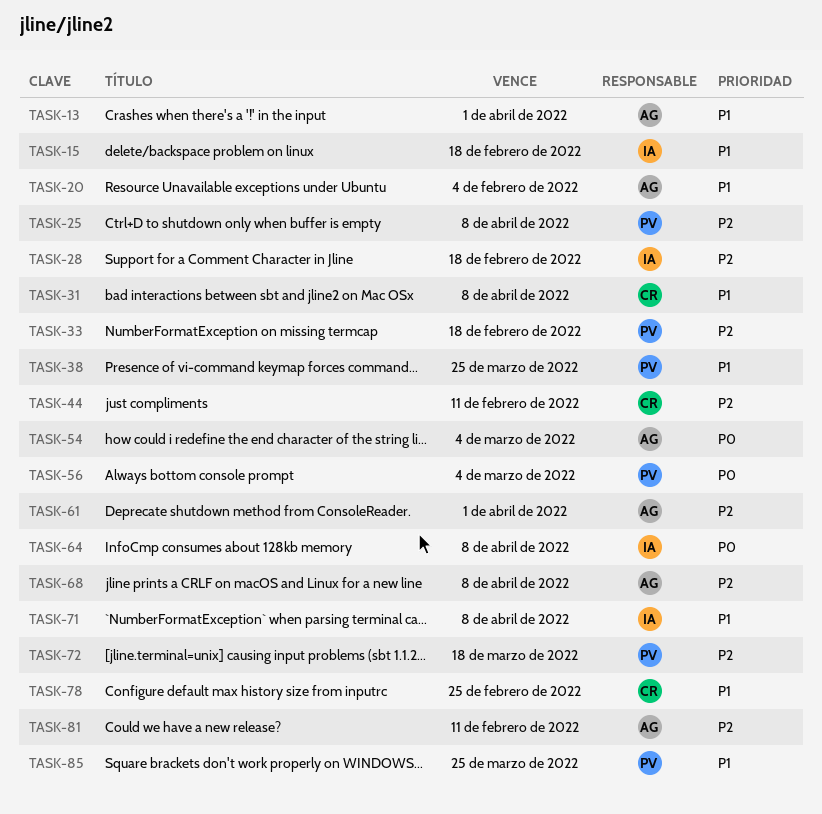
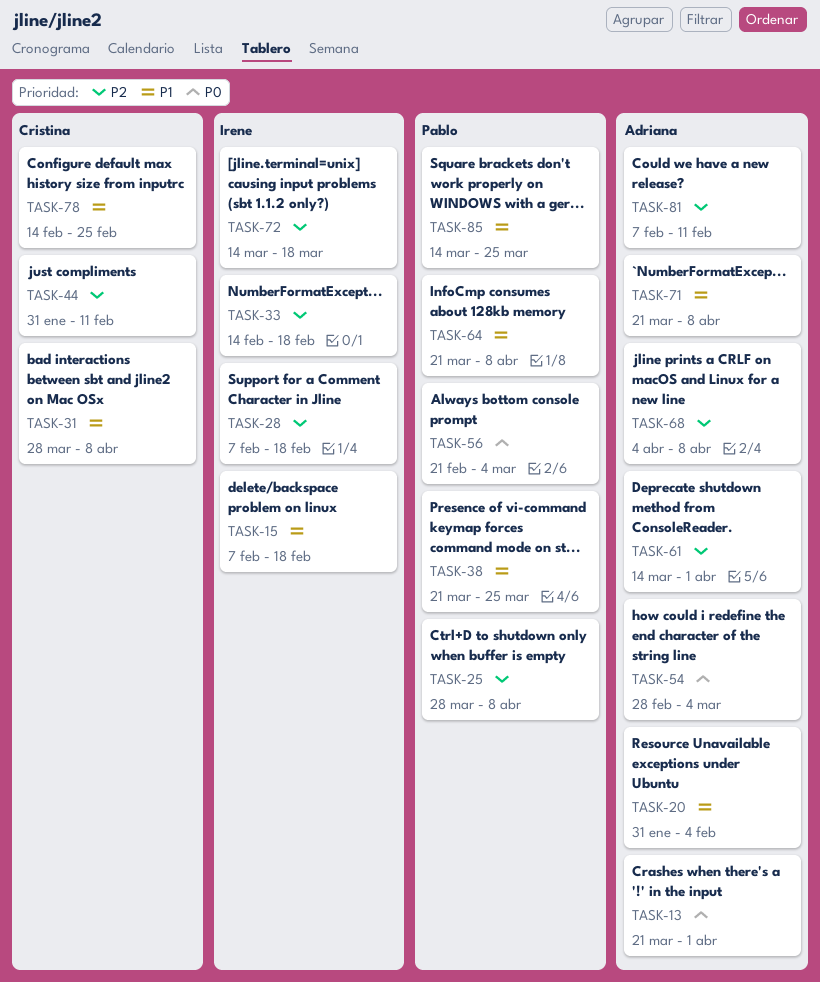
TASK-13, priority: P1 -> P0
TASK-33, owner: Pablo -> Irene
TASK-64, owner: Irene -> Pablo
TASK-64, priority: P0 -> P1
TASK-71, owner: Irene -> Adriana
TASK-72, owner: Pablo -> Irene

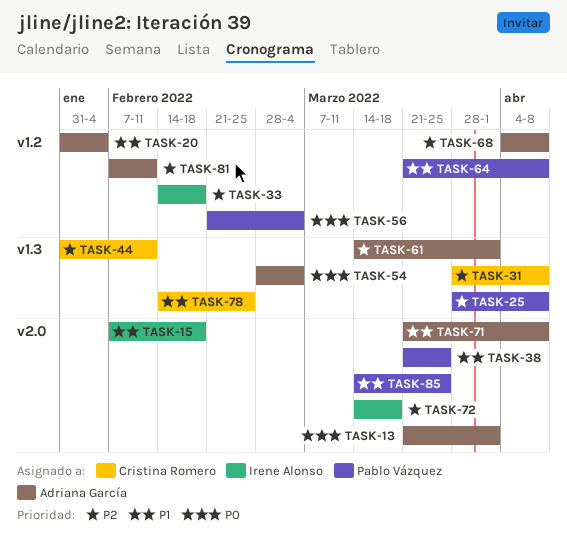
TASK-28: present -> none
TASK-31, priority: P1 -> P2

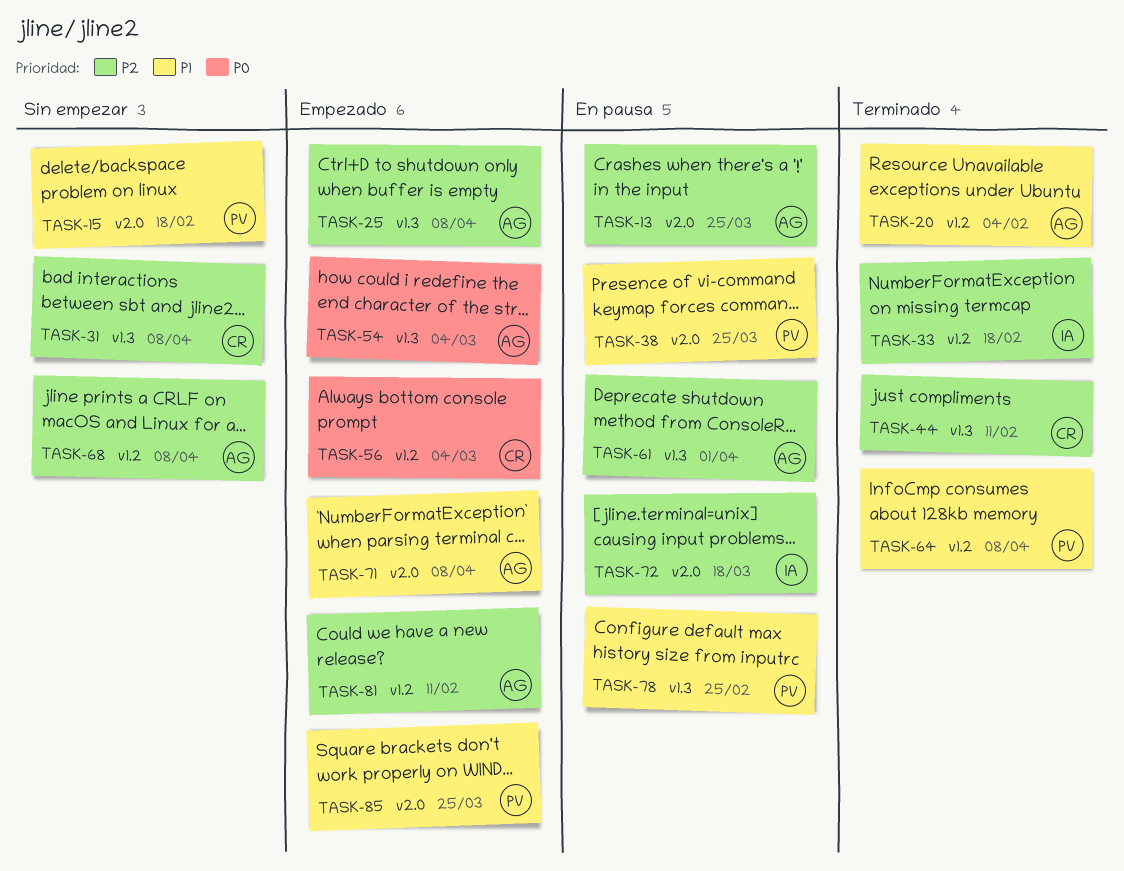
TASK-13, priority: P0 -> P2
TASK-13, due: Apr 1 -> Mar 25
TASK-15, owner: Irene Alonso -> Pablo Vázquez
TASK-25, owner: Pablo Vázquez -> Adriana García
TASK-56, owner: Pablo Vázquez -> Cristina Romero
TASK-78, owner: Cristina Romero -> Pablo Vázquez

